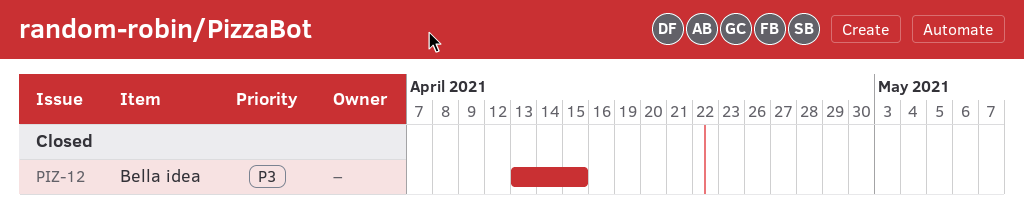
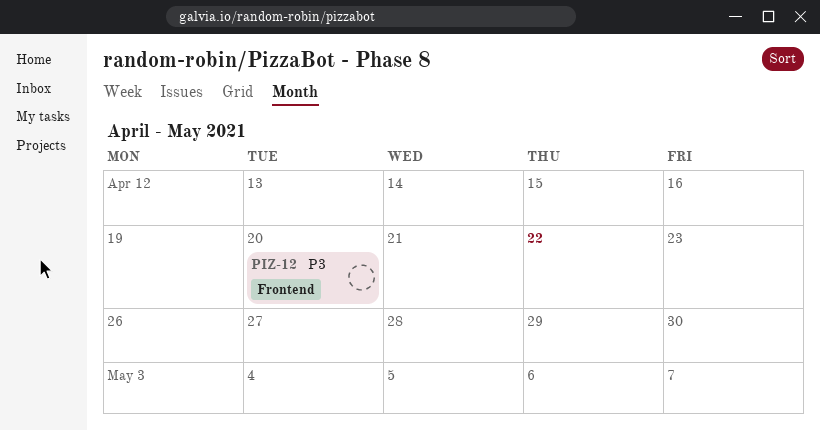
PIZ-12, due: Apr 15 -> Apr 20

